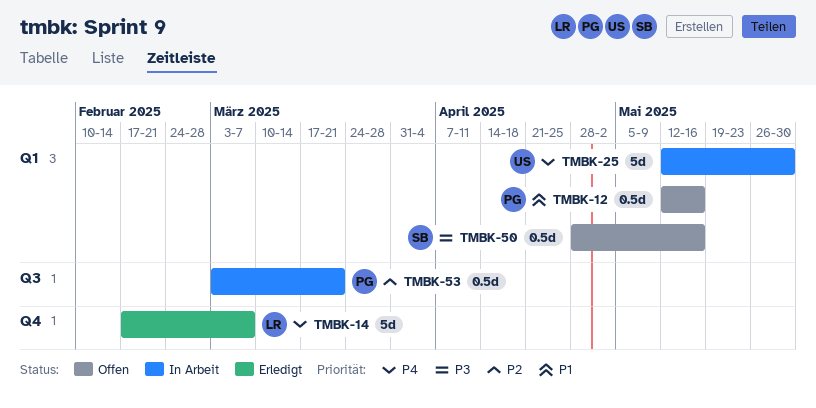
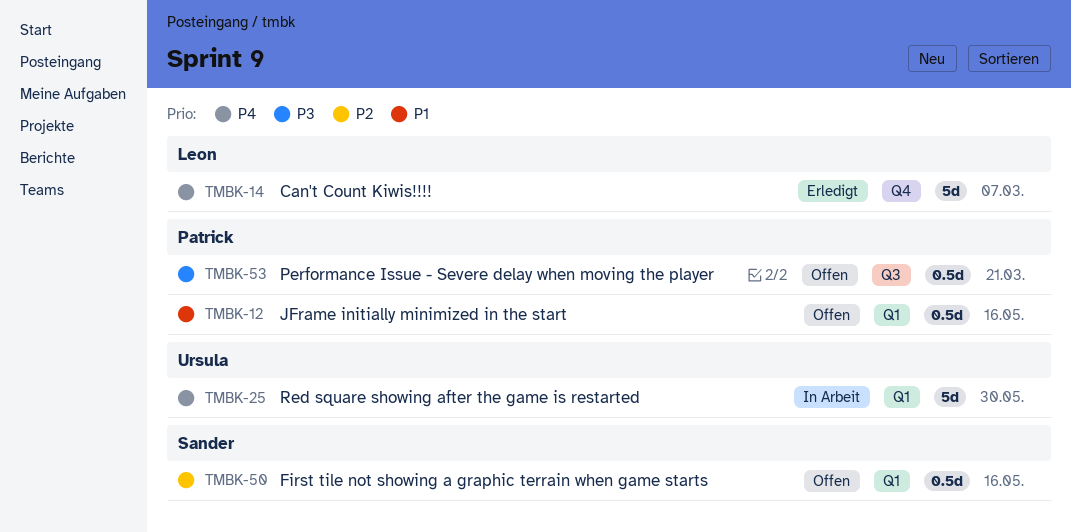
TMBK-50, priority: P3 -> P2
TMBK-53, status: In Arbeit -> Offen
TMBK-53, priority: P2 -> P3

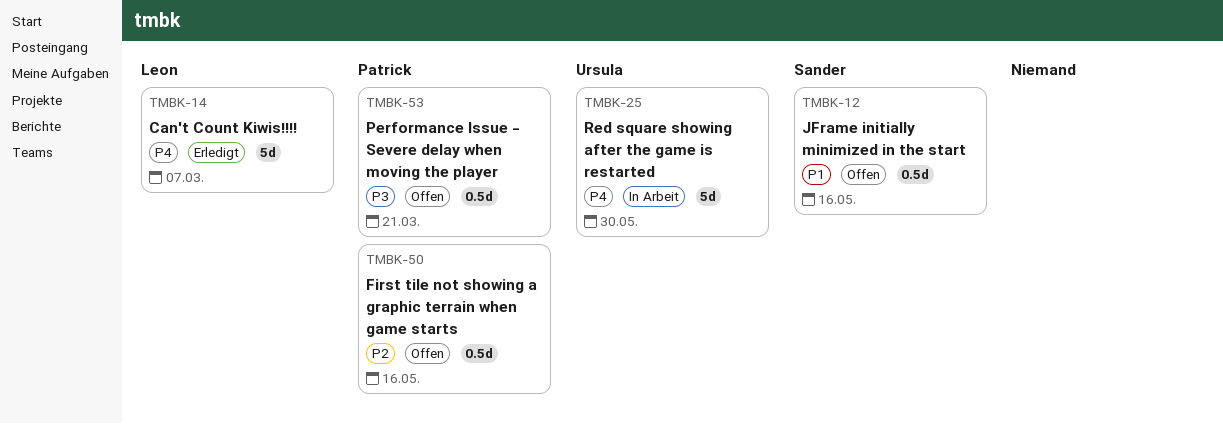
TMBK-12, owner: Patrick -> Sander
TMBK-50, owner: Sander -> Patrick

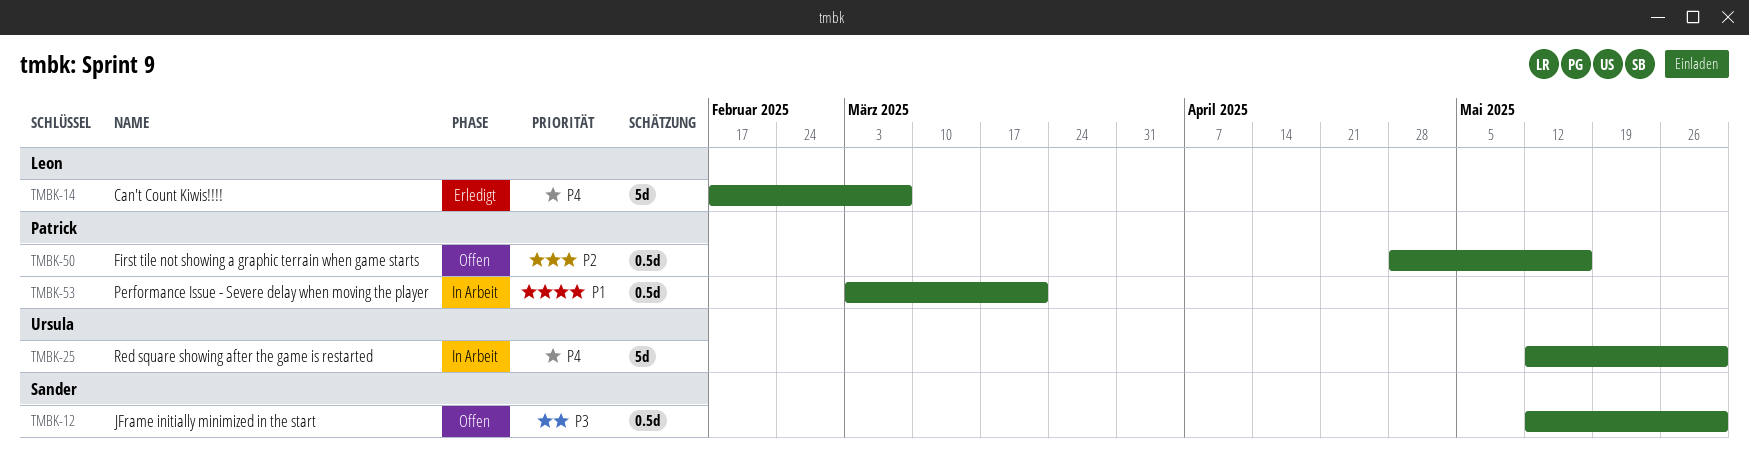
TMBK-12, priority: P1 -> P3
TMBK-12, due: May 16 -> May 30
TMBK-53, status: Offen -> In Arbeit
TMBK-53, priority: P3 -> P1

